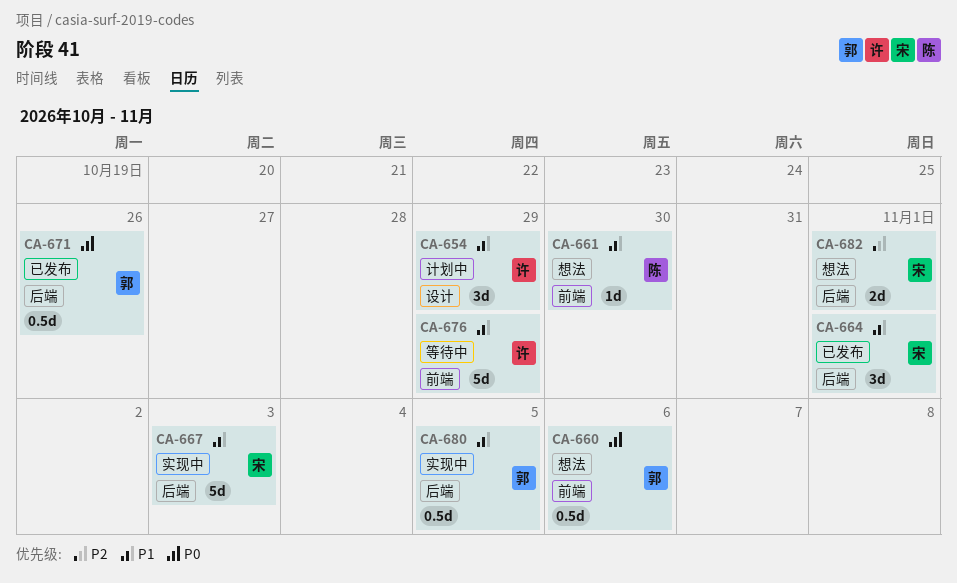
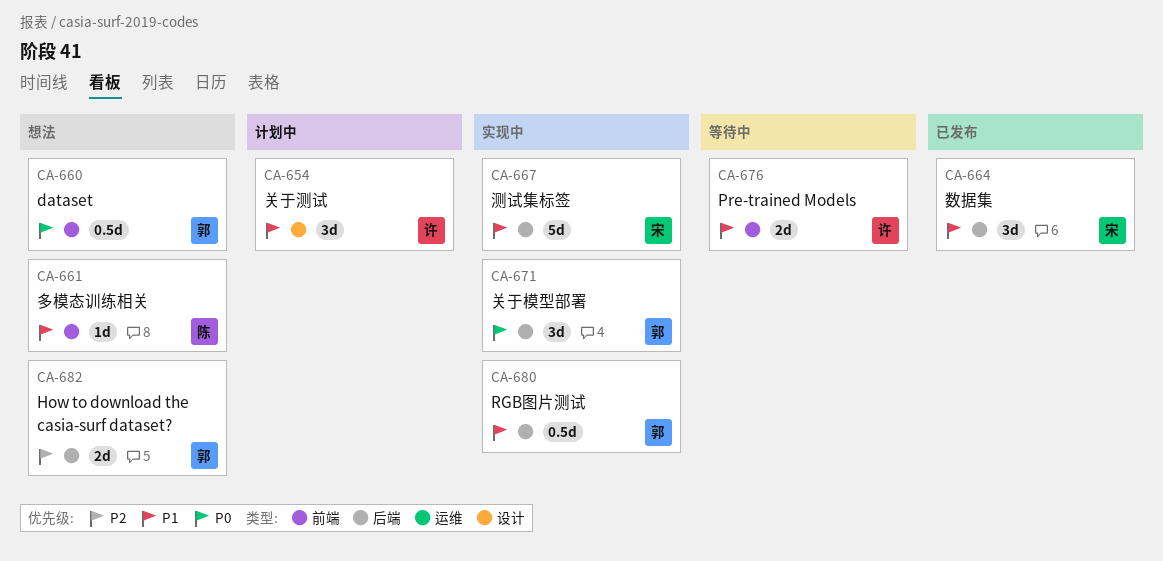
CA-671, status: 已发布 -> 实现中
CA-671, estimate: 0.5d -> 3d
CA-676, estimate: 5d -> 2d
CA-682, owner: 宋 -> 郭

